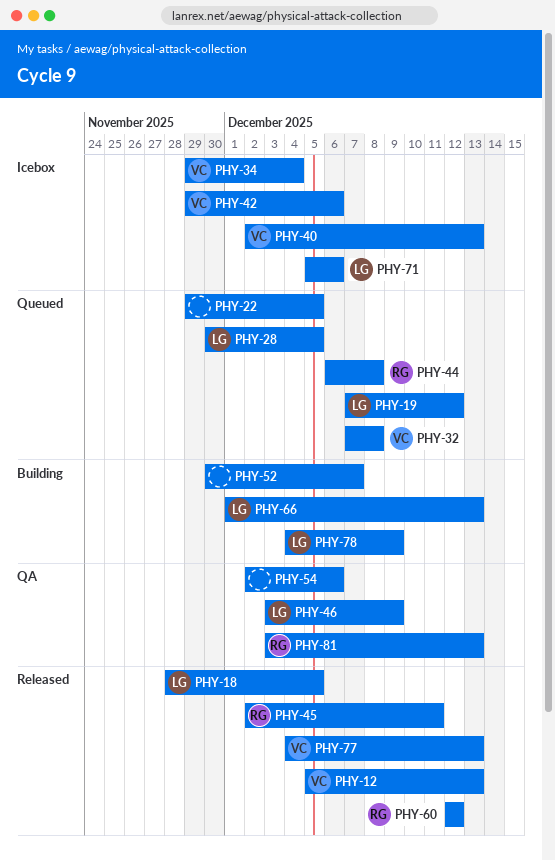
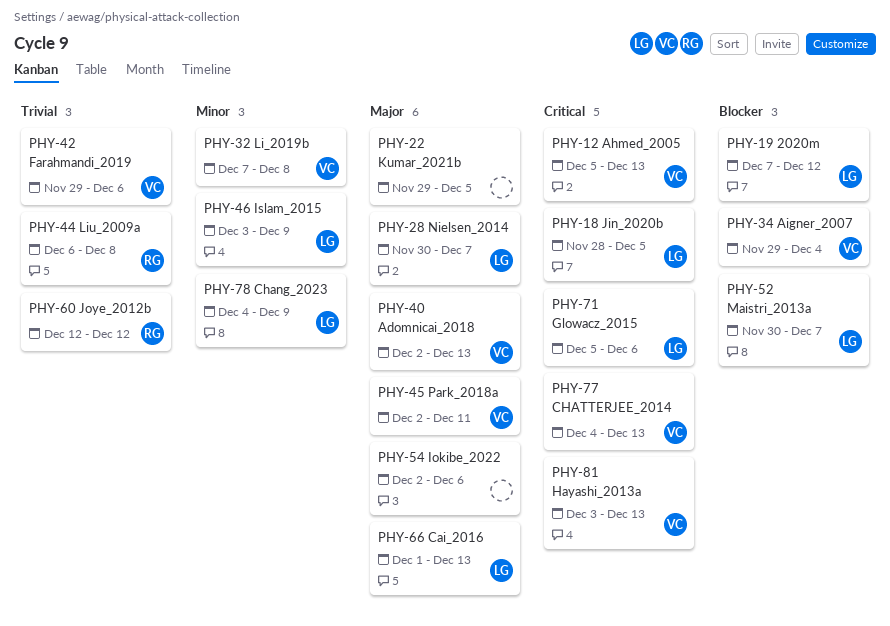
PHY-28, due: Dec 5 -> Dec 7
PHY-45, owner: RG -> VC
PHY-52, owner: none -> LG
PHY-81, owner: RG -> VC

